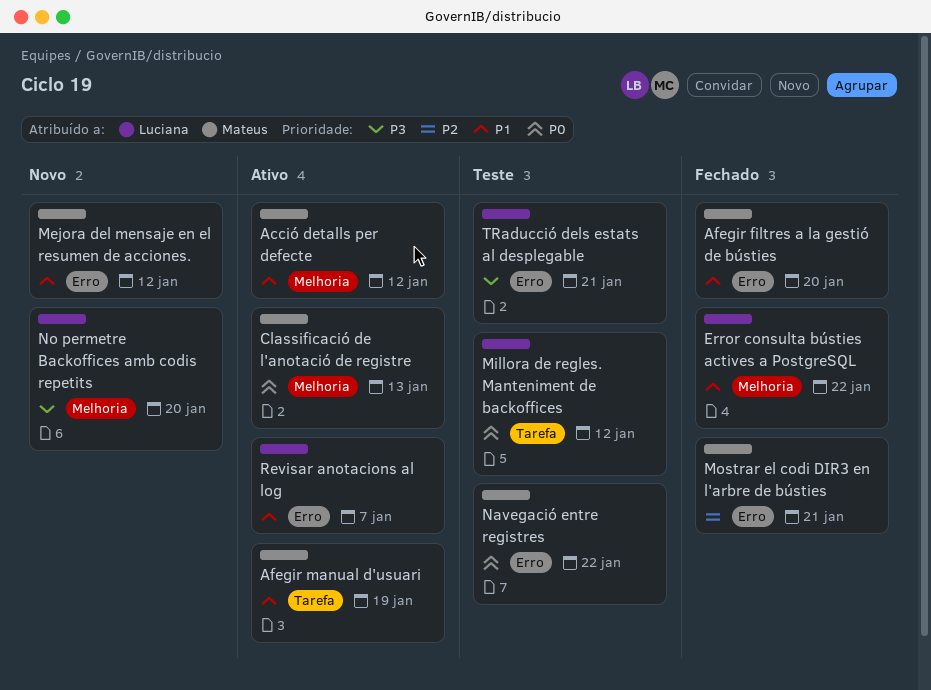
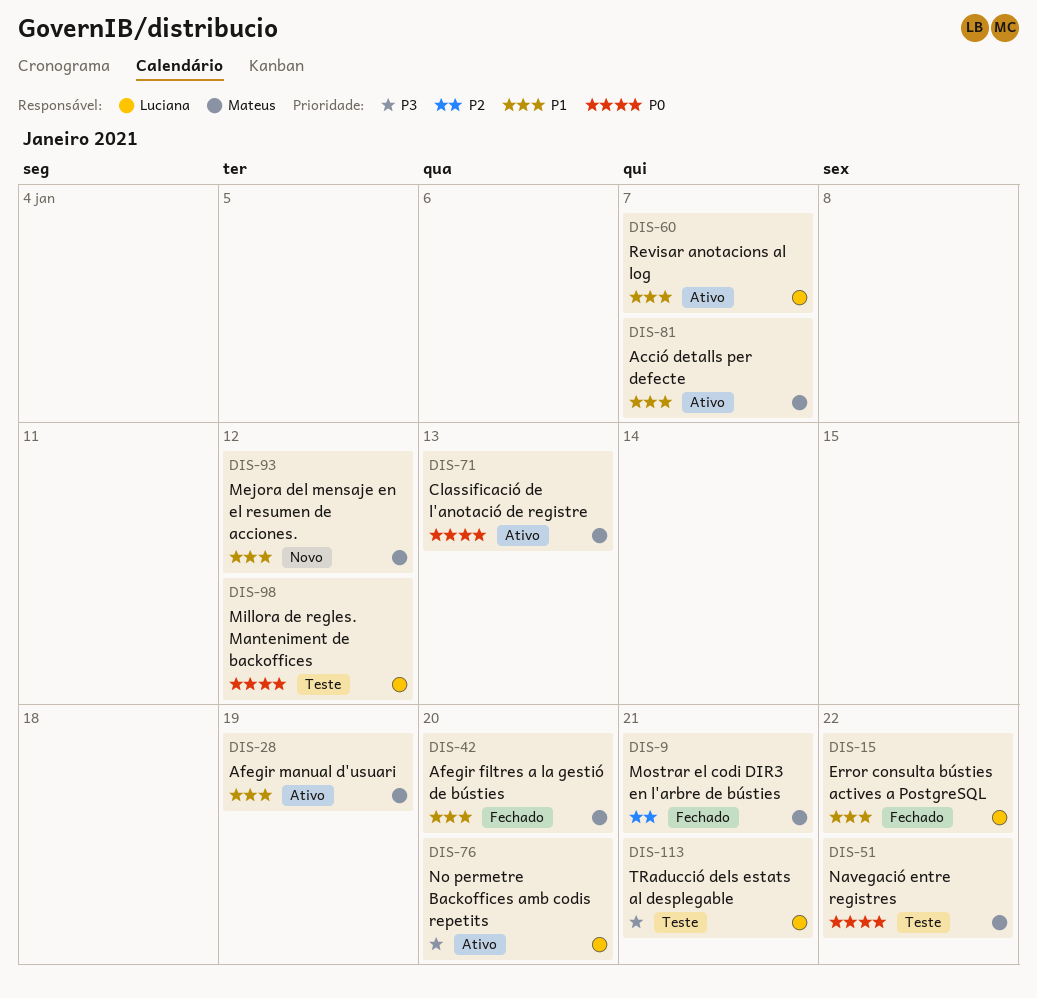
Acció detalls per defecte, due: Jan 12 -> Jan 7
No permetre Backoffices amb codis repetits, status: Novo -> Ativo

